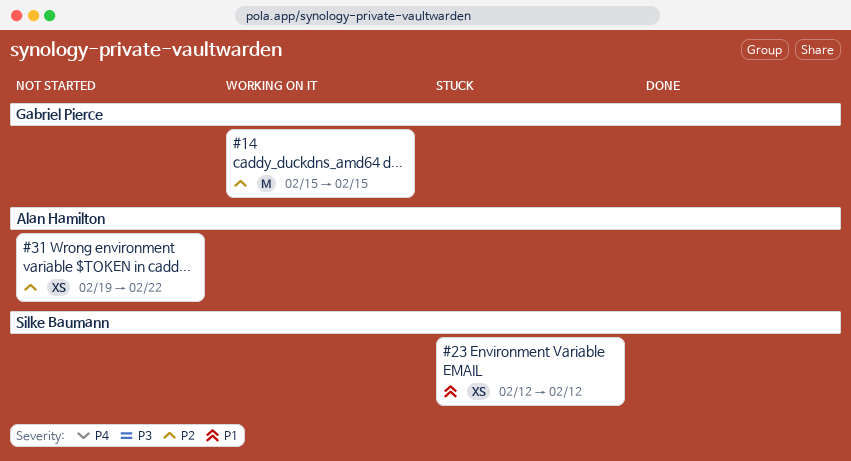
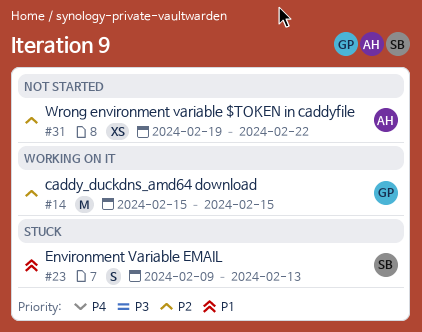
#23, estimate: XS -> S
#23, start: Feb 12 -> Feb 9
#23, due: Feb 12 -> Feb 13

